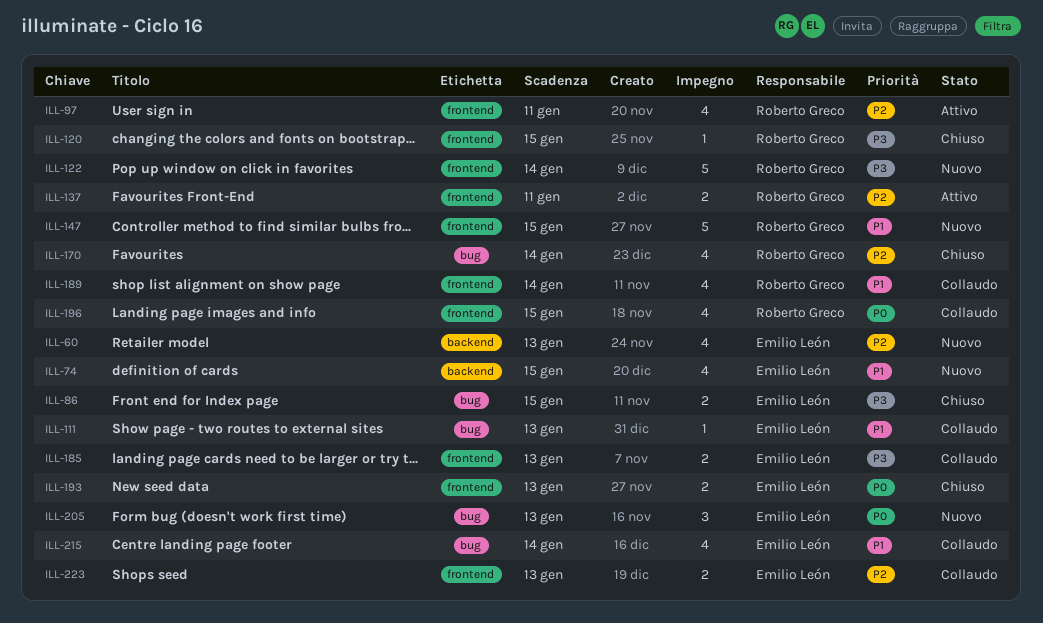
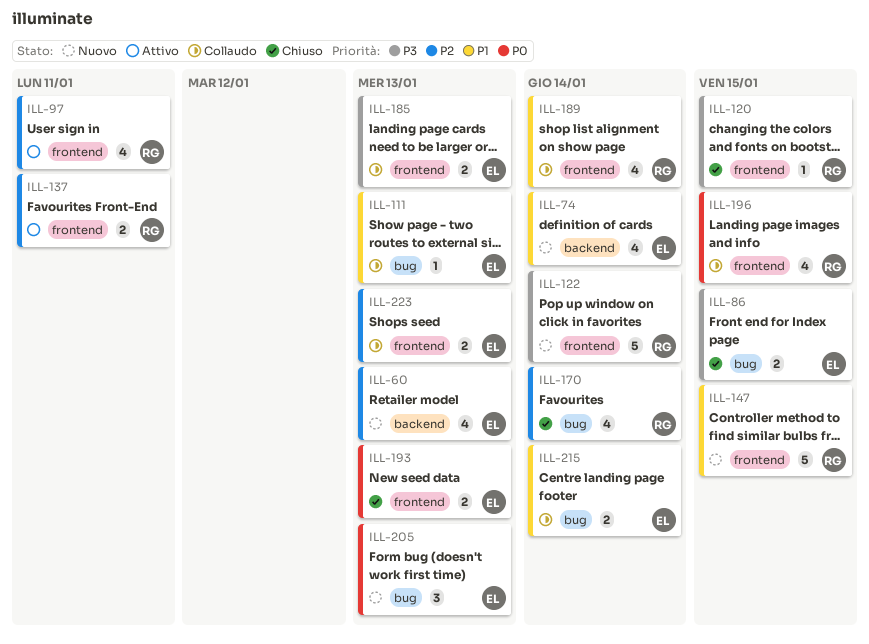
ILL-74, due: Jan 15 -> Jan 14
ILL-215, estimate: 4 -> 2

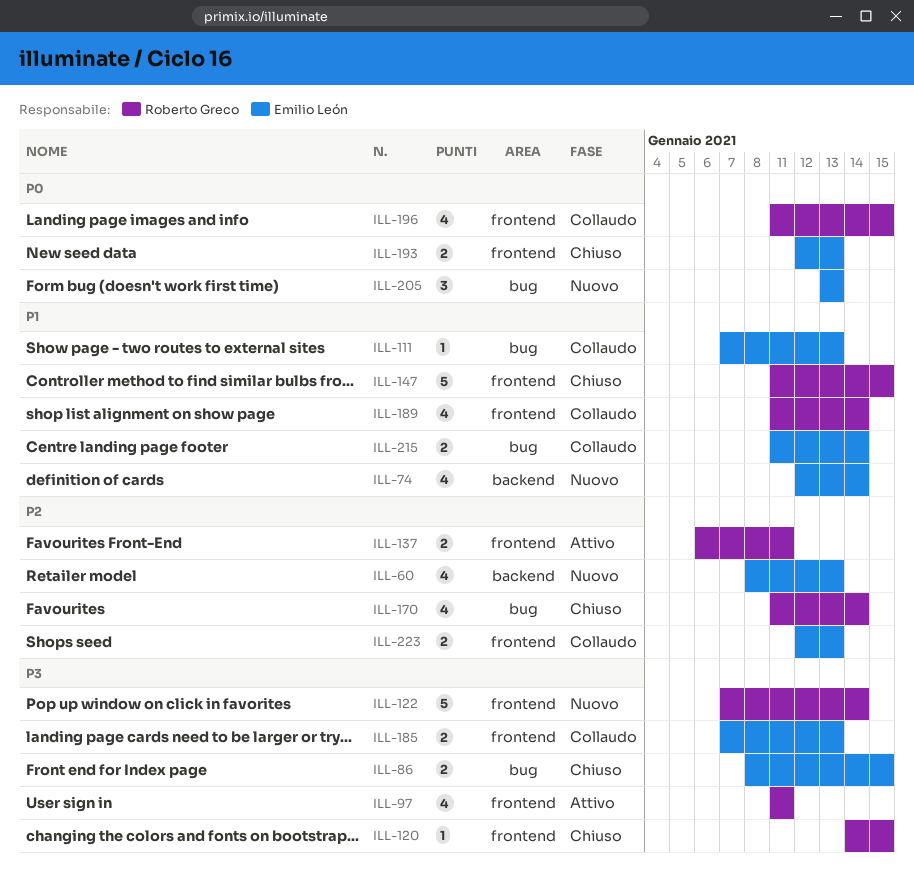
ILL-97, priority: P2 -> P3
ILL-147, status: Nuovo -> Chiuso

